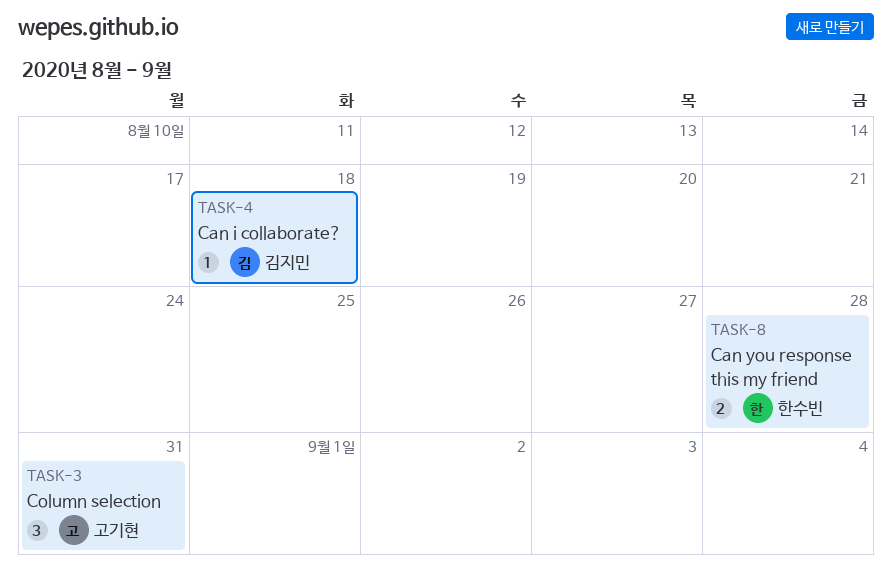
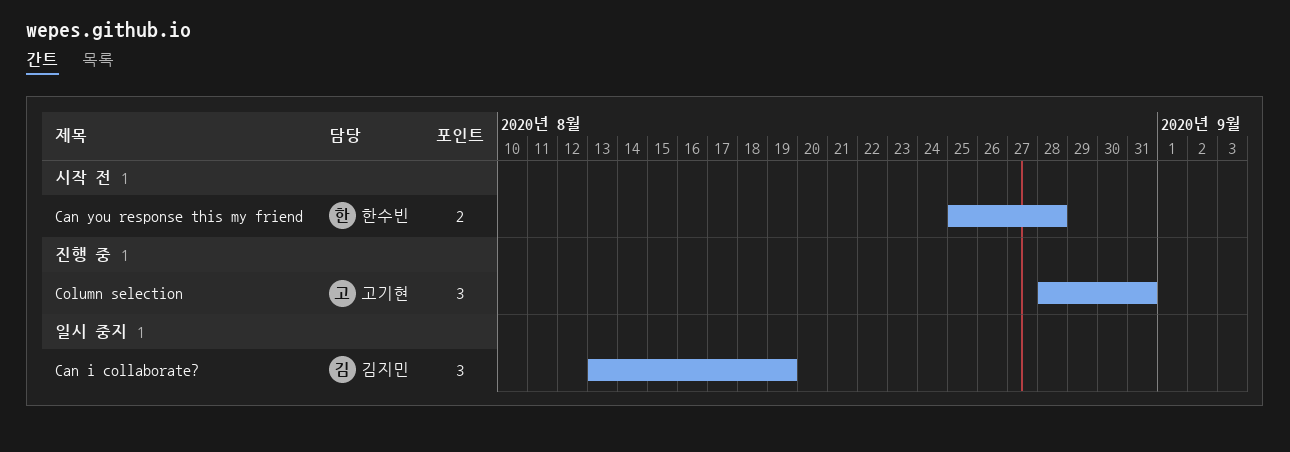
Can i collaborate?, estimate: 1 -> 3
Can i collaborate?, due: Aug 18 -> Aug 19

